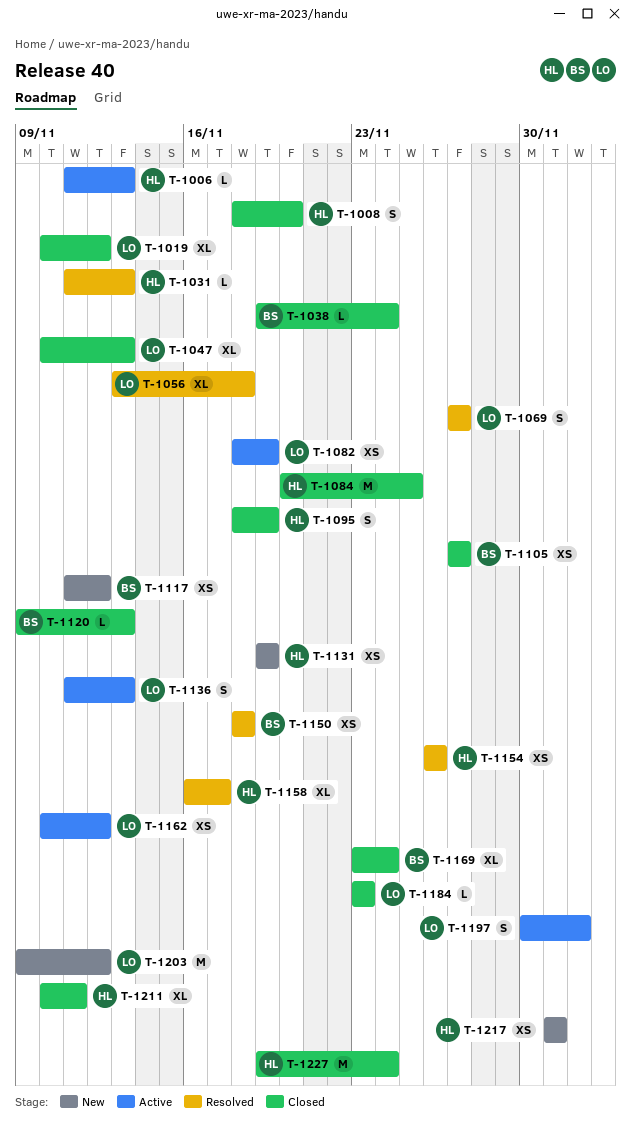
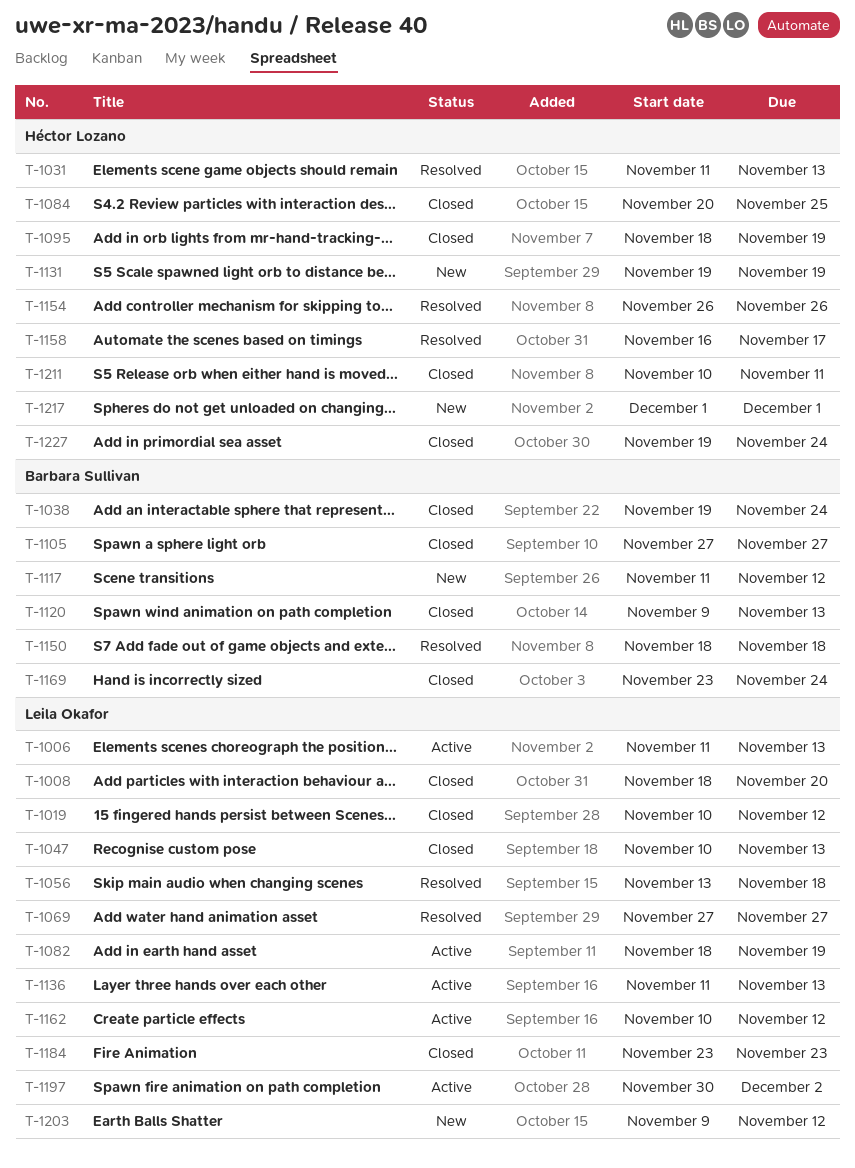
T-1006, owner: Héctor Lozano -> Leila Okafor
T-1008, owner: Héctor Lozano -> Leila Okafor

